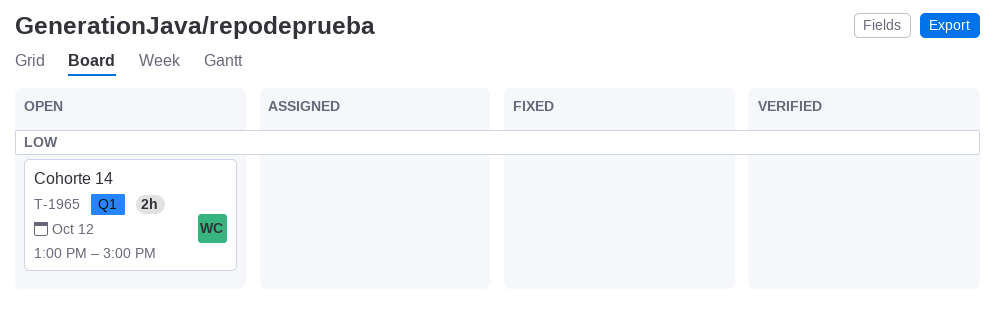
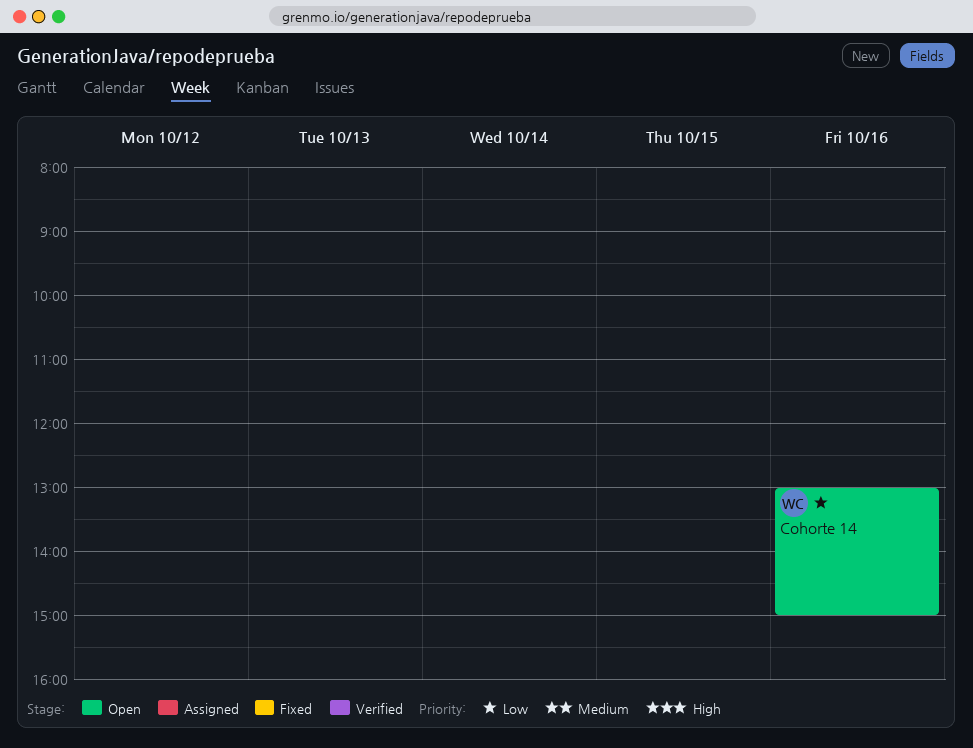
Cohorte 14, day: Oct 12 -> Oct 16

